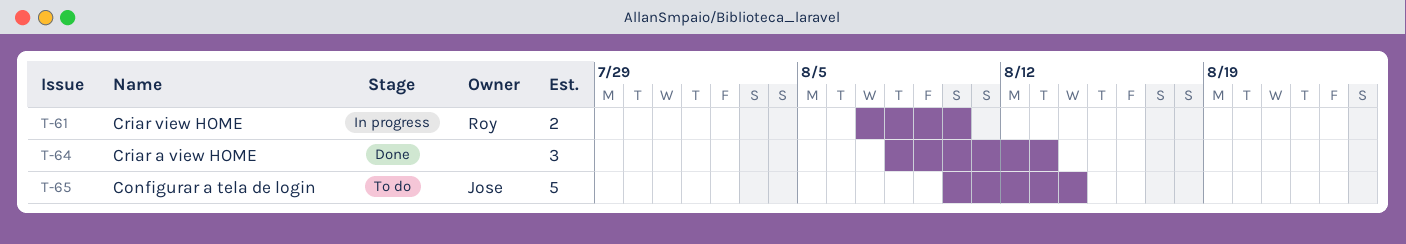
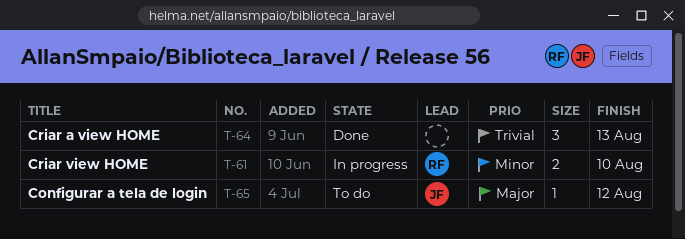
T-65, estimate: 5 -> 1
T-65, due: Aug 14 -> Aug 12

